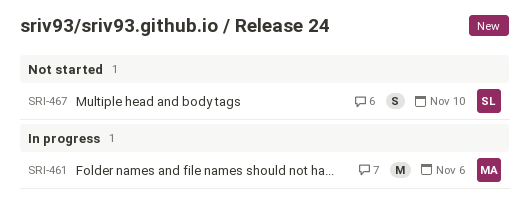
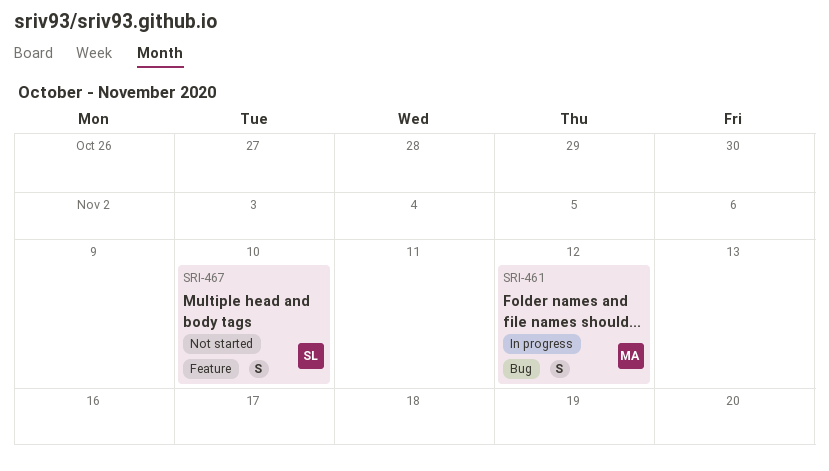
SRI-461, estimate: M -> S
SRI-461, due: Nov 6 -> Nov 12

